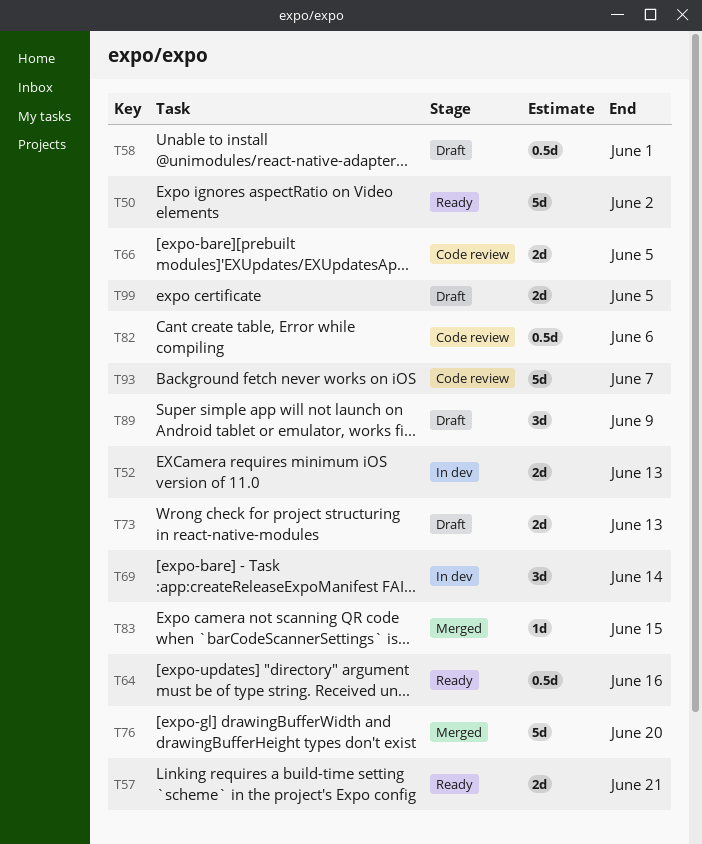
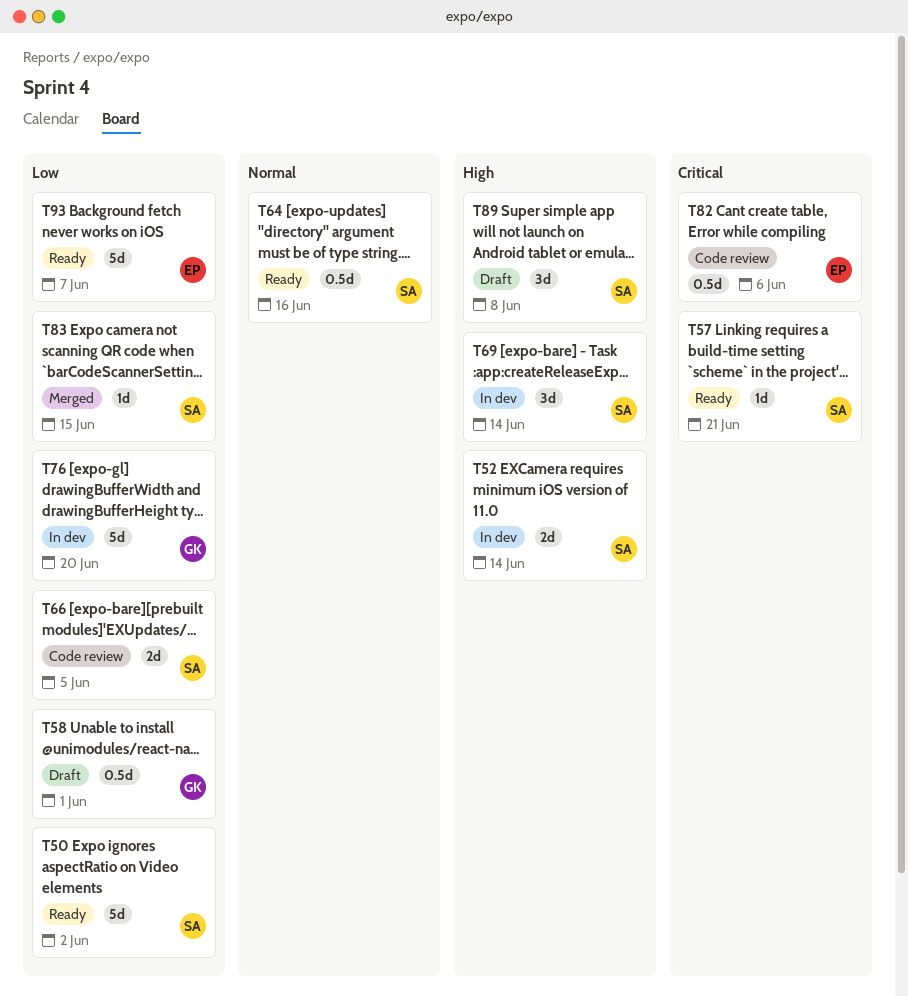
T52, due: Jun 13 -> Jun 14
T57, estimate: 2d -> 1d
T73: present -> none
T76, status: Merged -> In dev
T89, due: Jun 9 -> Jun 8
T93, status: Code review -> Ready
T99: present -> none

